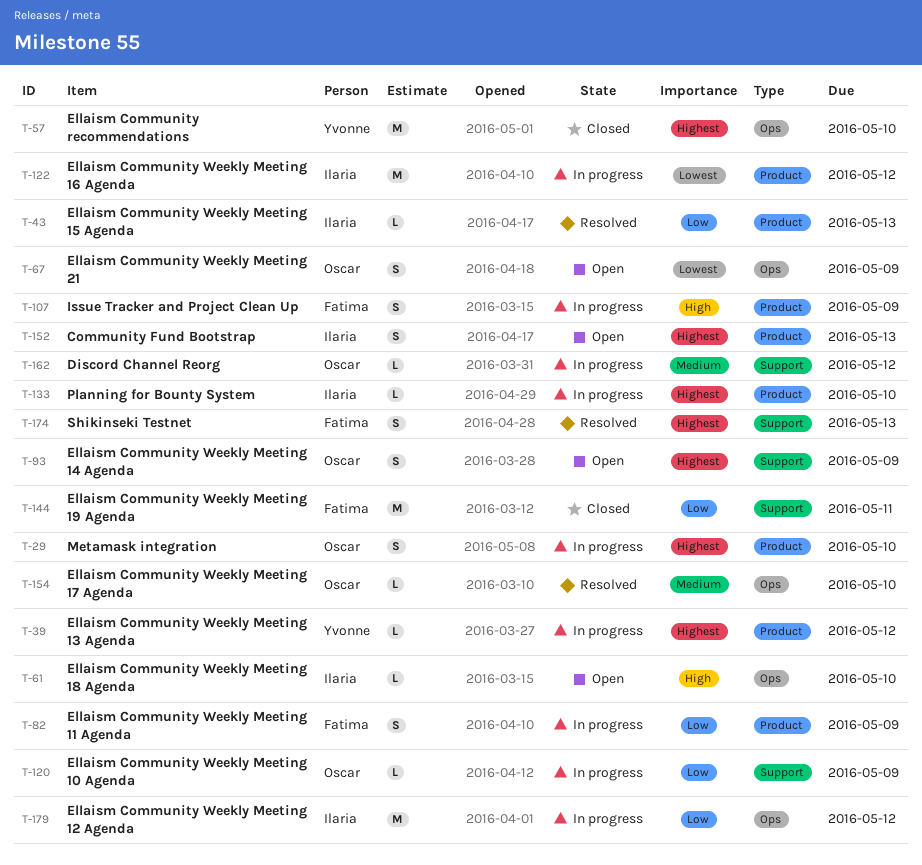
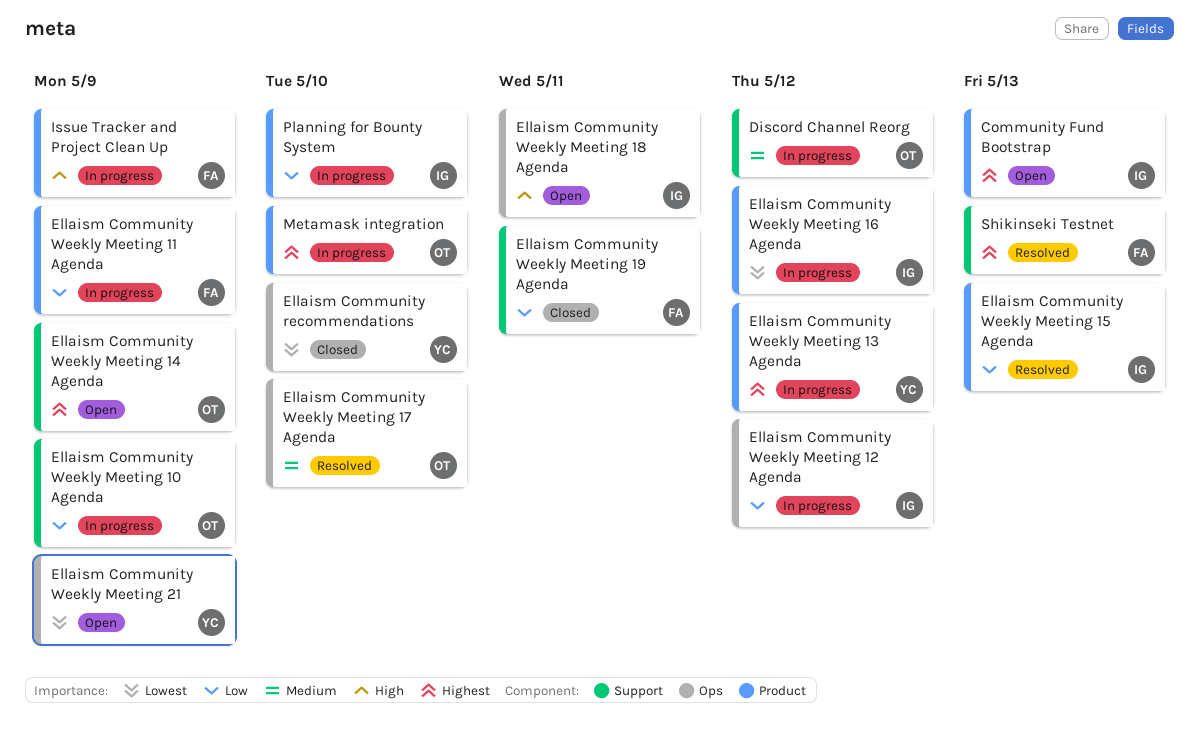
Ellaism Community recommendations, priority: Highest -> Lowest
Ellaism Community Weekly Meeting 18 Agenda, due: May 10 -> May 11
Ellaism Community Weekly Meeting 21, owner: Oscar -> Yvonne
Planning for Bounty System, priority: Highest -> Low

